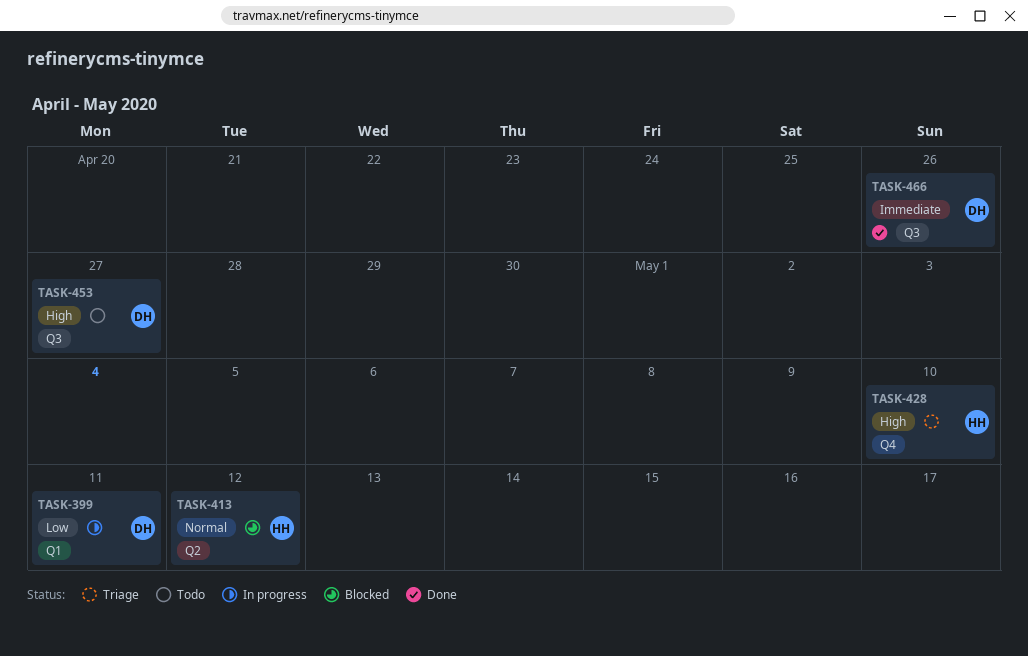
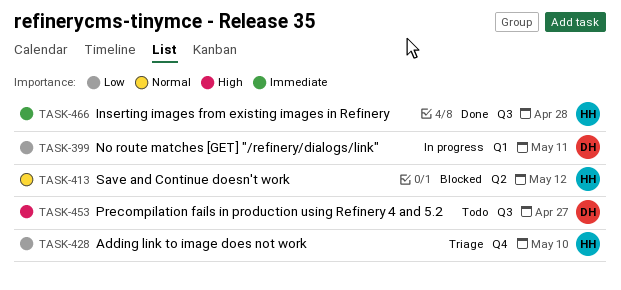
TASK-428, priority: High -> Low
TASK-466, owner: DH -> HH
TASK-466, due: Apr 26 -> Apr 28

